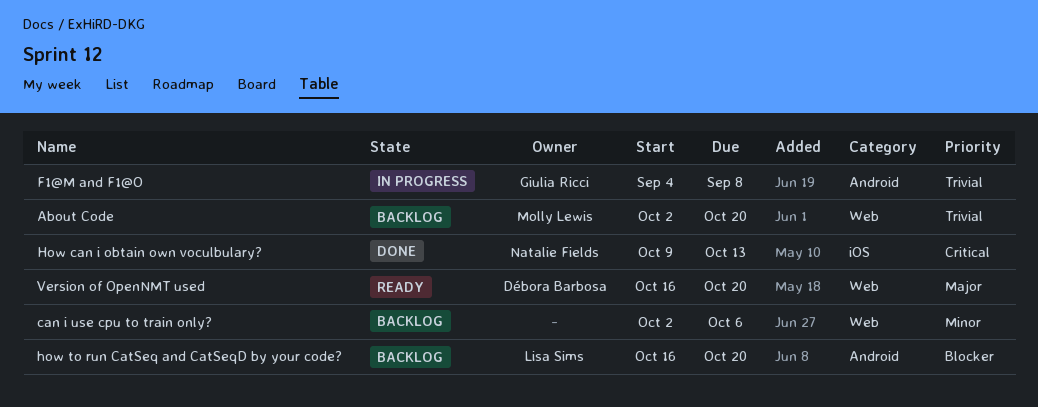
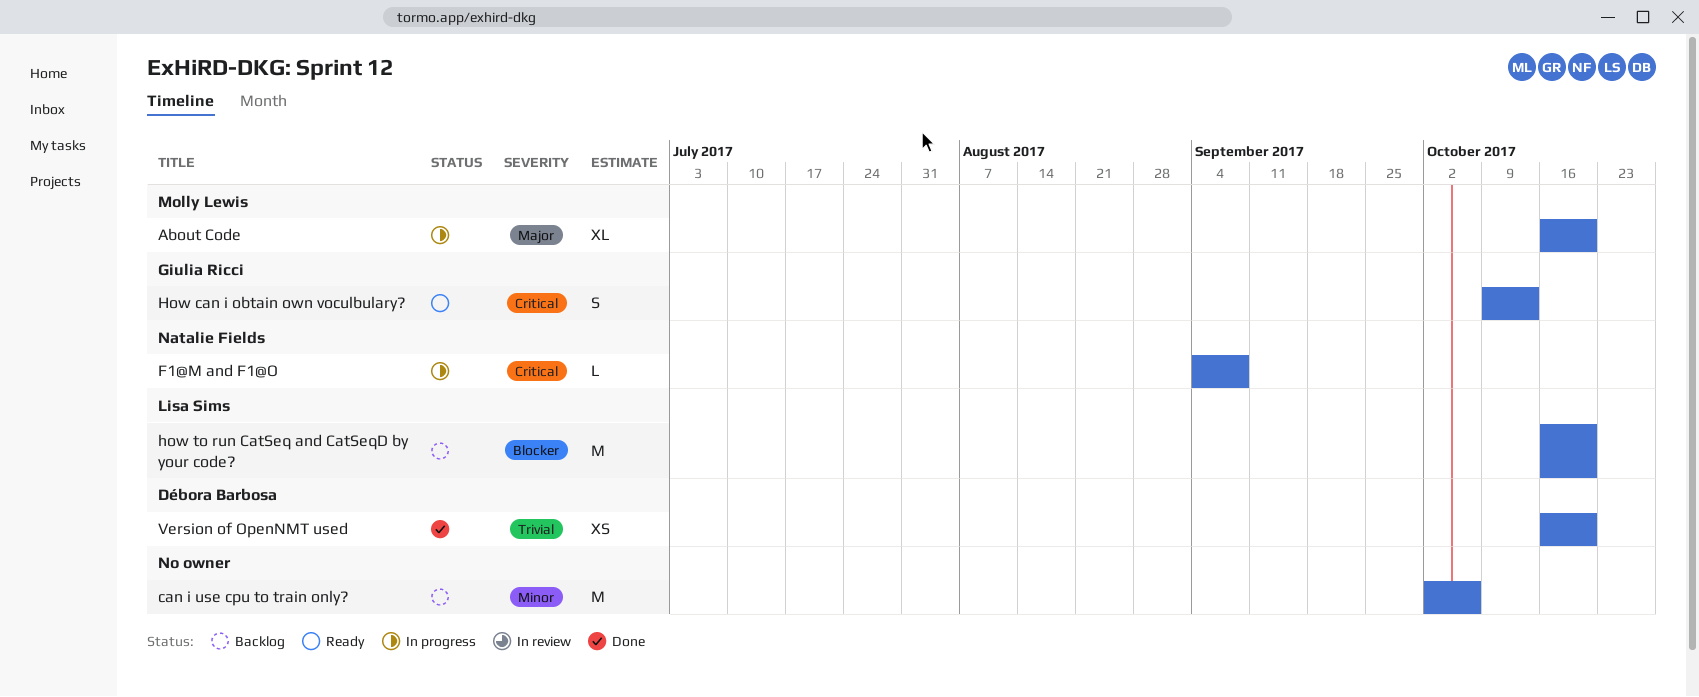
About Code, status: Backlog -> In progress
About Code, priority: Trivial -> Major
About Code, start: Oct 2 -> Oct 16
F1@M and F1@O, owner: Giulia Ricci -> Natalie Fields
F1@M and F1@O, priority: Trivial -> Critical
How can i obtain own voculbulary?, status: Done -> Ready
How can i obtain own voculbulary?, owner: Natalie Fields -> Giulia Ricci
Version of OpenNMT used, status: Ready -> Done
Version of OpenNMT used, priority: Major -> Trivial

